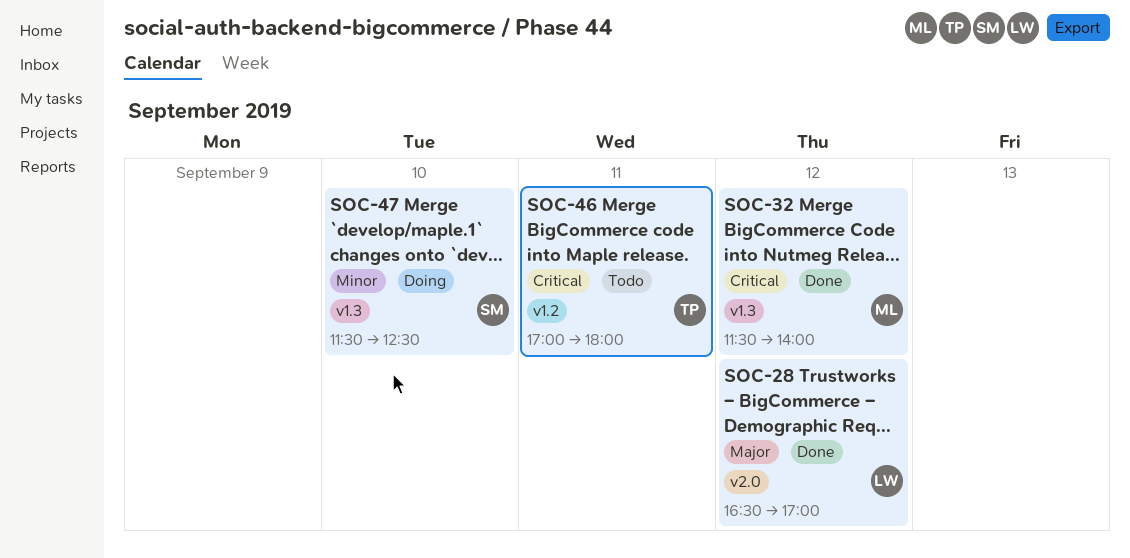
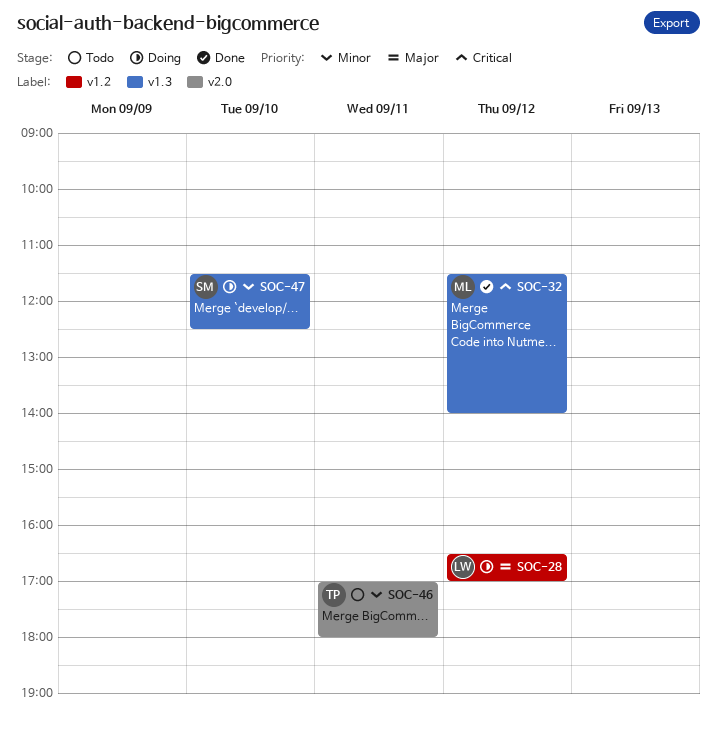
SOC-28, status: Done -> Doing
SOC-28, label: v2.0 -> v1.2
SOC-46, priority: Critical -> Minor
SOC-46, label: v1.2 -> v2.0

